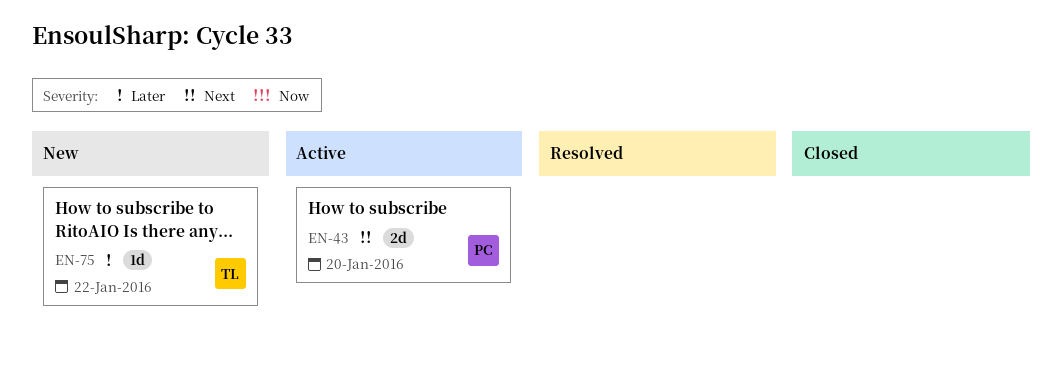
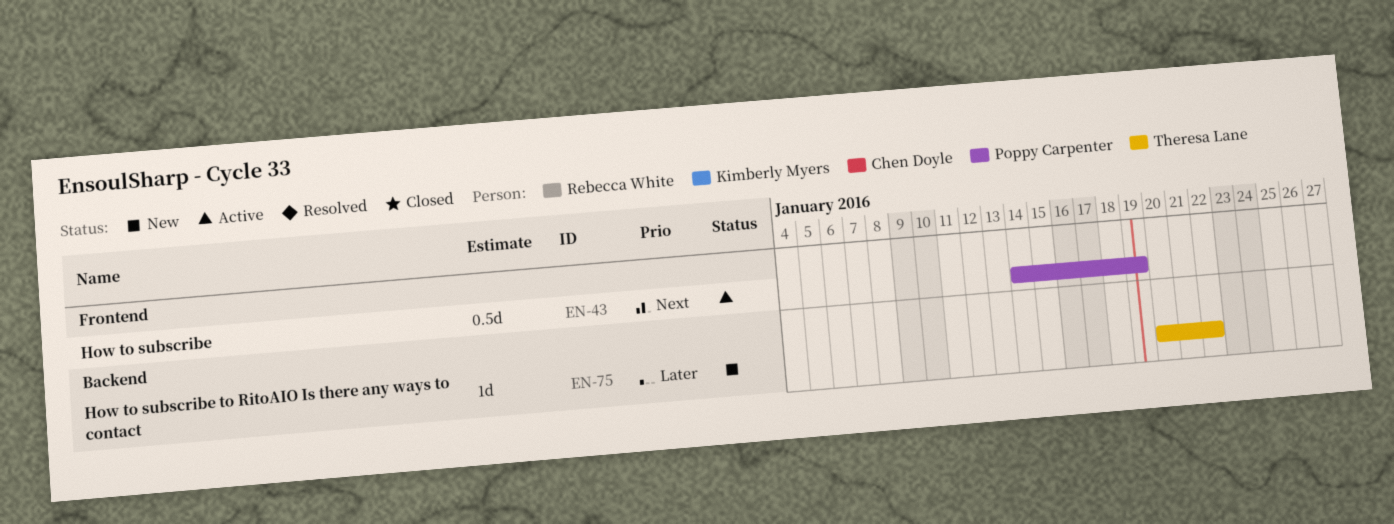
EN-43, estimate: 2d -> 0.5d
EN-43, due: Jan 20 -> Jan 19

